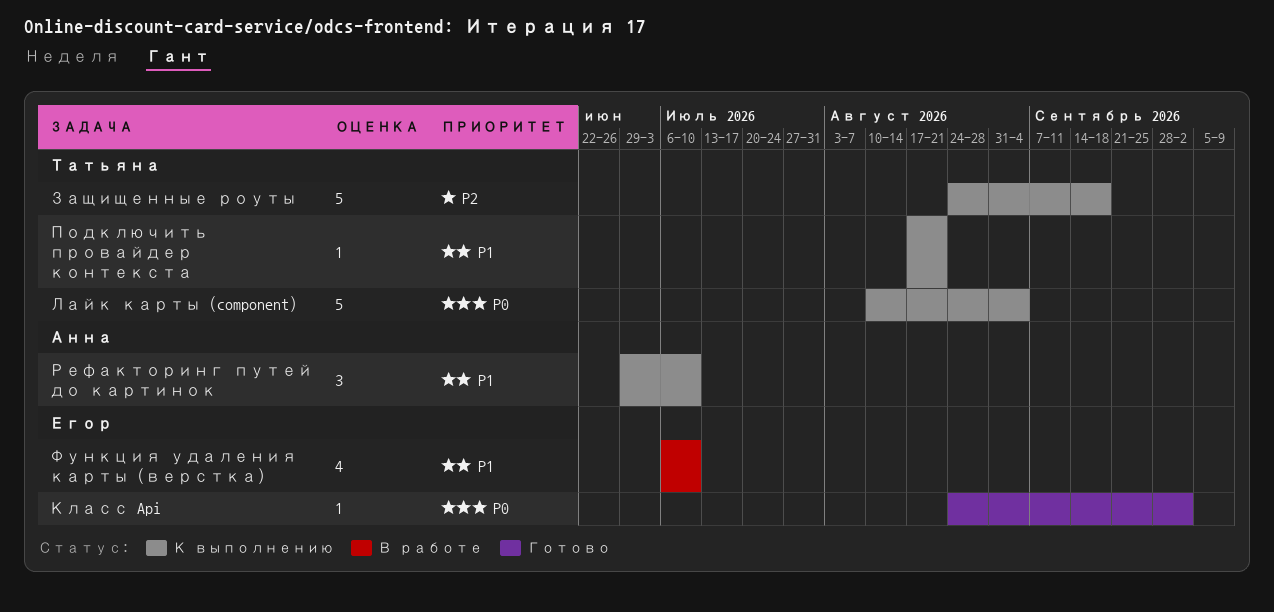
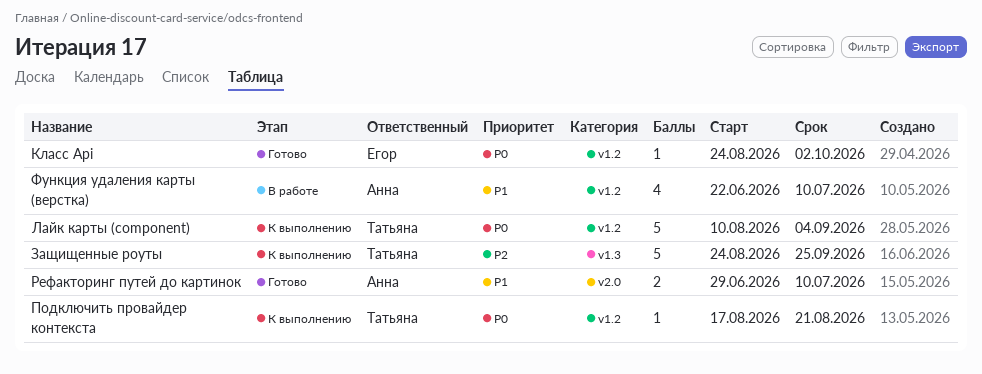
Защищенные роуты, due: Sep 18 -> Sep 25
Подключить провайдер контекста, priority: P1 -> P0
Рефакторинг путей до картинок, status: К выполнению -> Готово
Рефакторинг путей до картинок, estimate: 3 -> 2
Функция удаления карты (верстка), owner: Егор -> Анна
Функция удаления карты (верстка), start: Jul 6 -> Jun 22

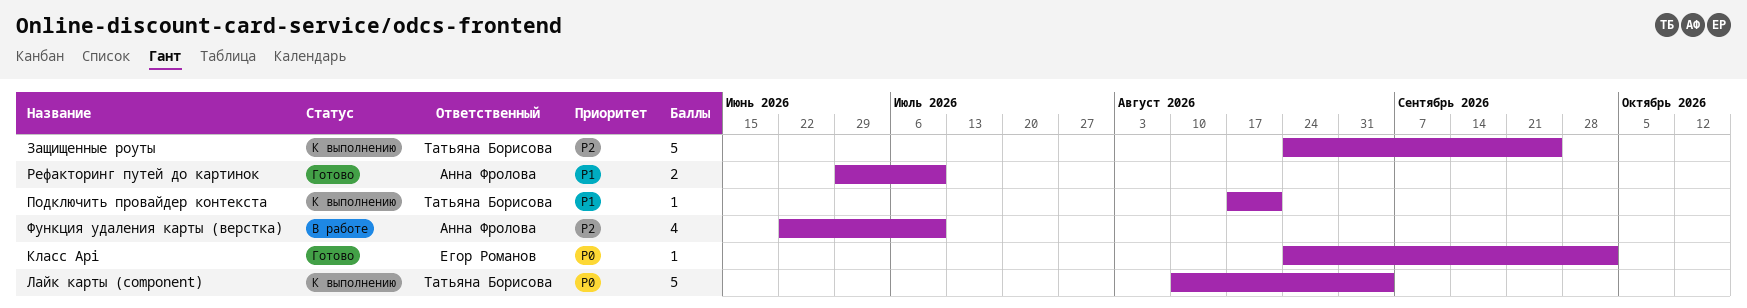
Подключить провайдер контекста, priority: P0 -> P1
Функция удаления карты (верстка), priority: P1 -> P2

